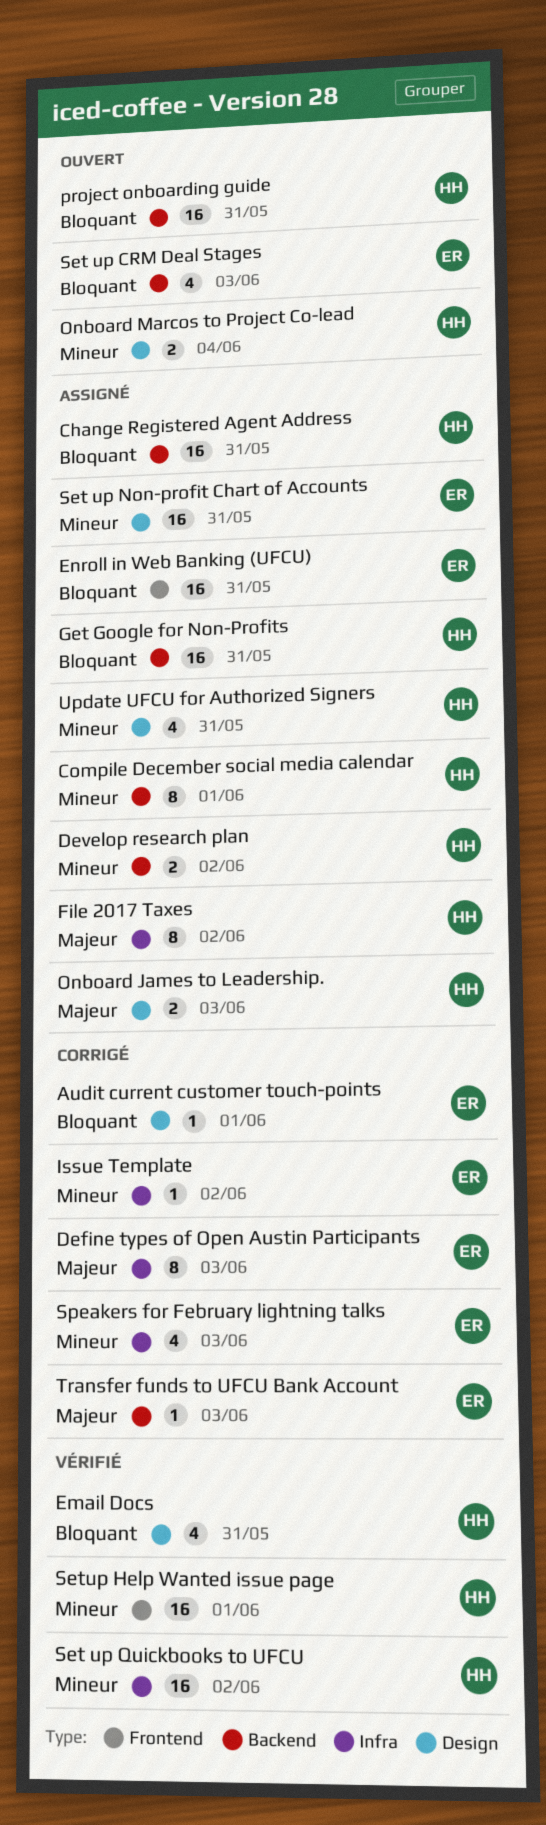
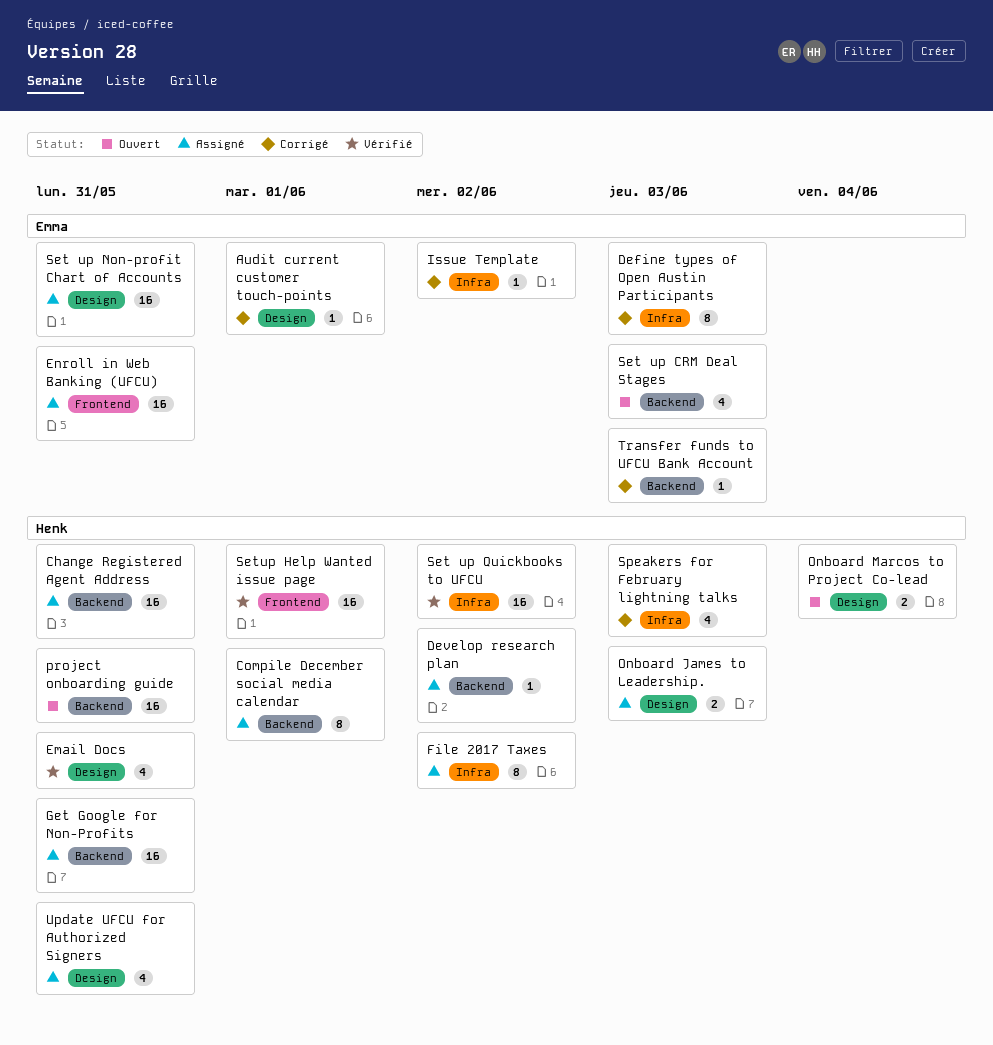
Develop research plan, estimate: 2 -> 1
Speakers for February lightning talks, owner: Emma -> Henk

